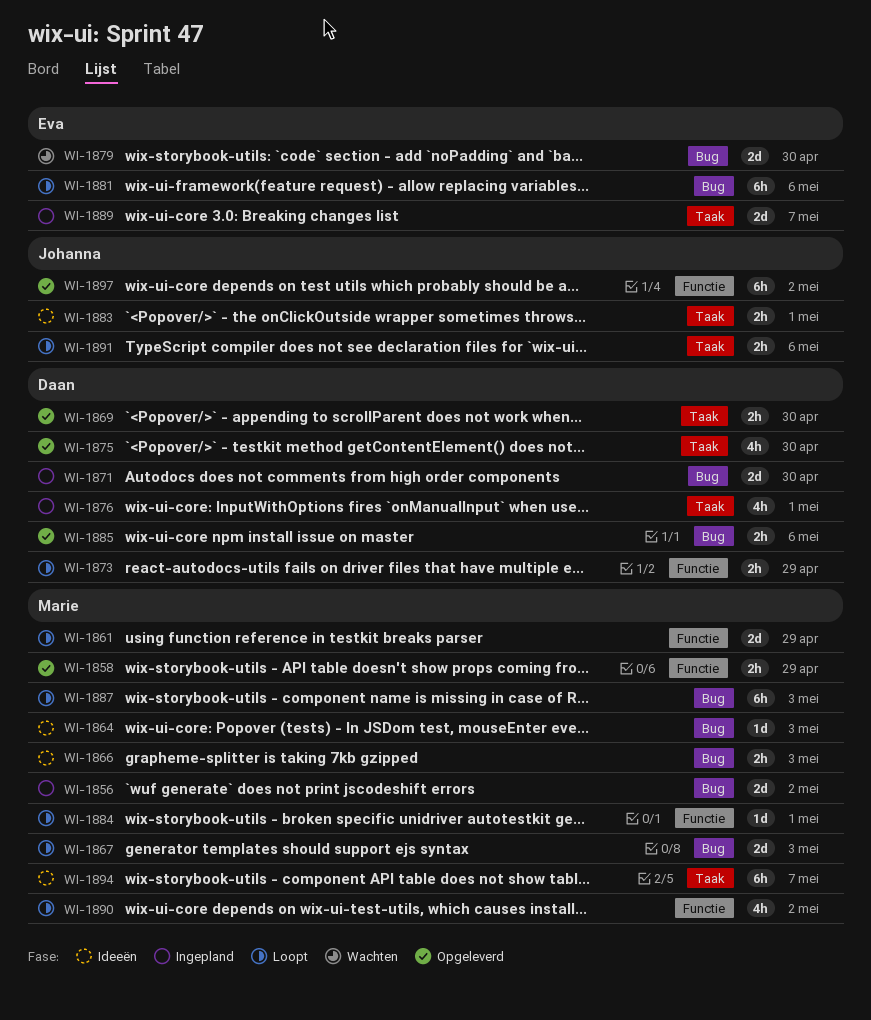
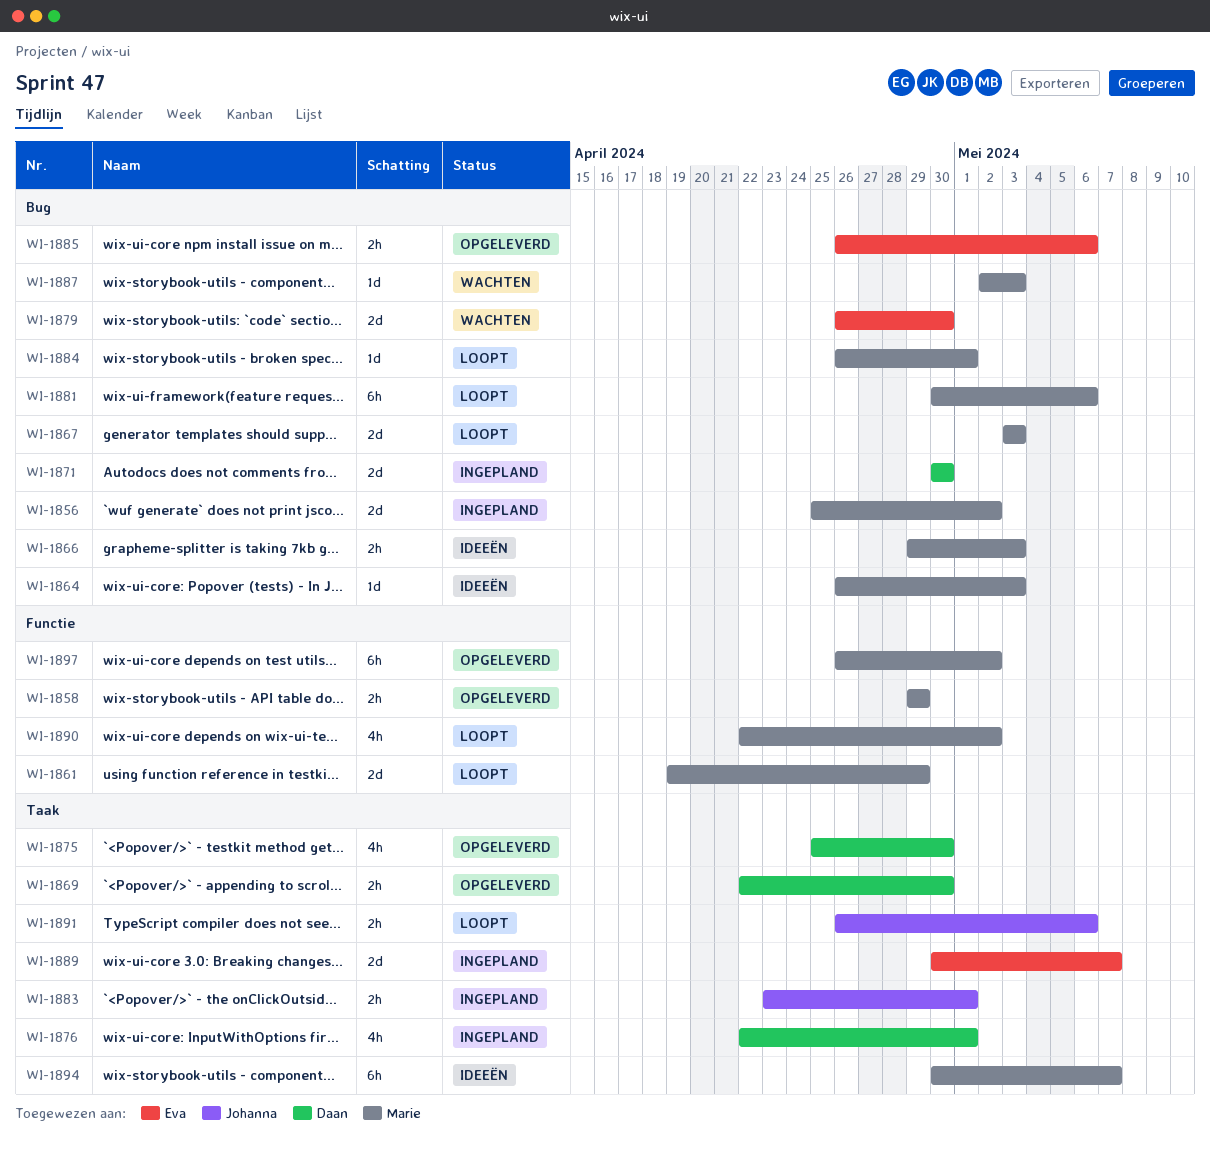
WI-1873: present -> none
WI-1881, owner: Eva -> Marie
WI-1883, status: Ideeën -> Ingepland
WI-1884, label: Functie -> Bug
WI-1885, owner: Daan -> Eva
WI-1887, status: Loopt -> Wachten
WI-1887, estimate: 6h -> 1d
WI-1897, owner: Johanna -> Marie

